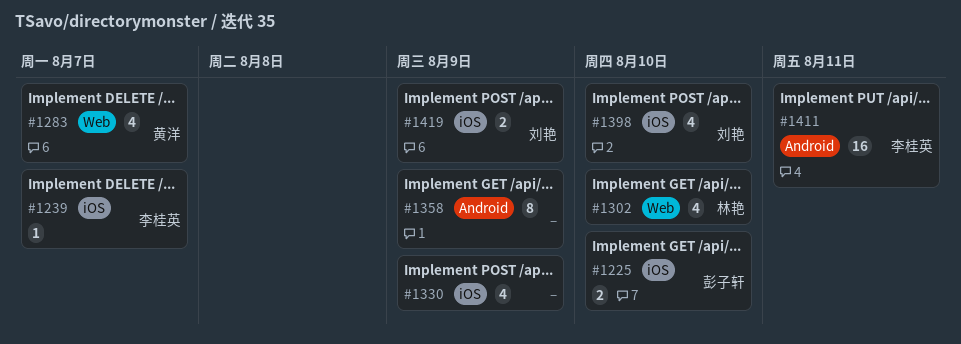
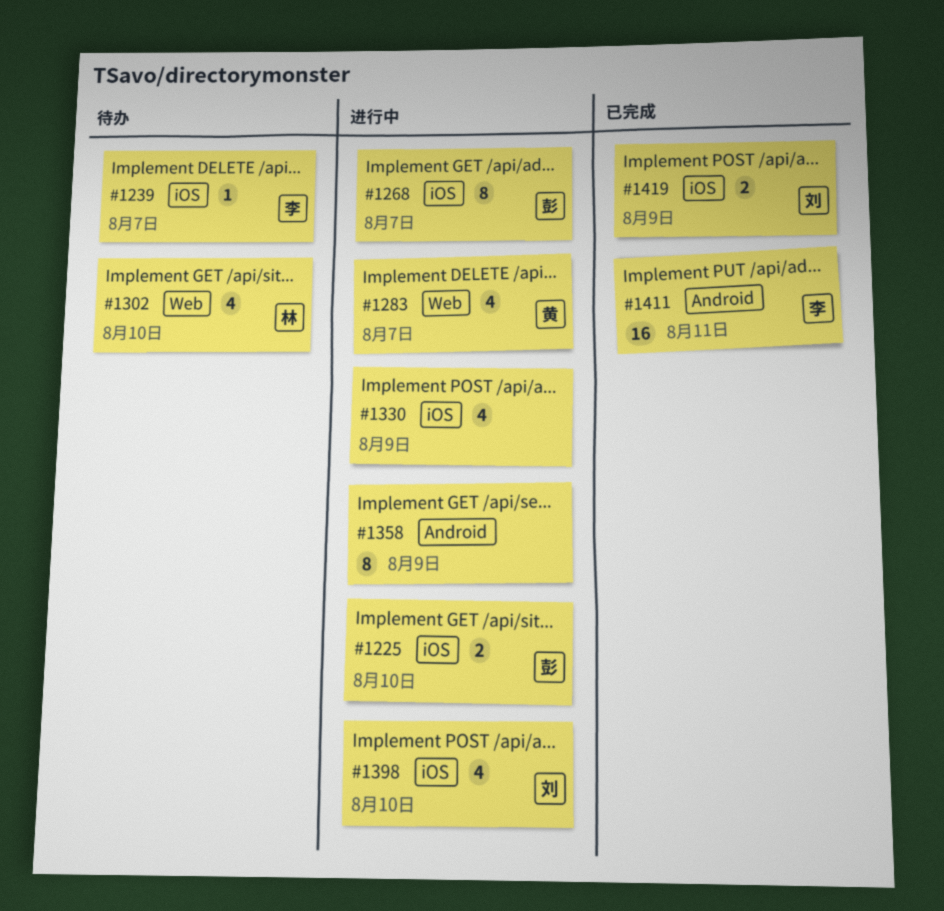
#1268: none -> present

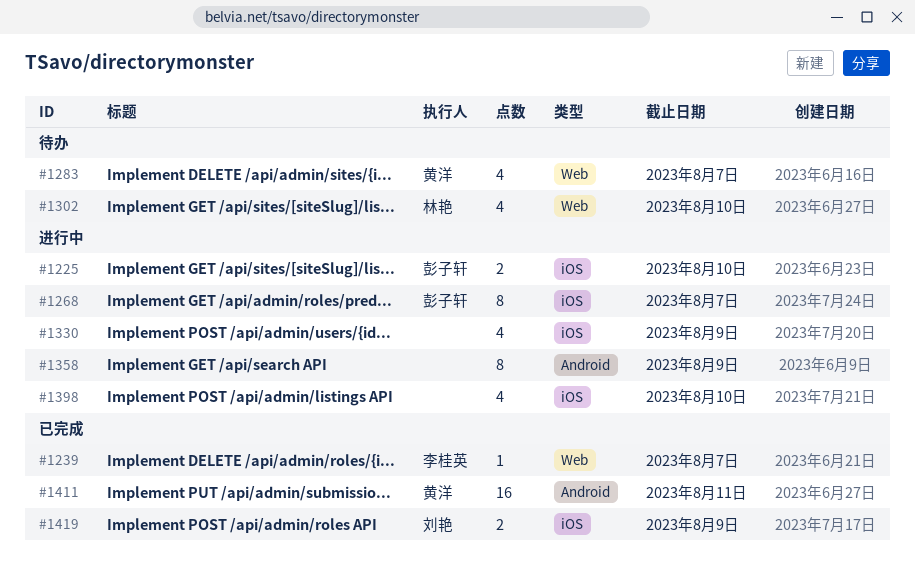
#1239, status: 待办 -> 已完成
#1239, label: iOS -> Web
#1283, status: 进行中 -> 待办
#1398, owner: 刘艳 -> none
#1411, owner: 李桂英 -> 黄洋

